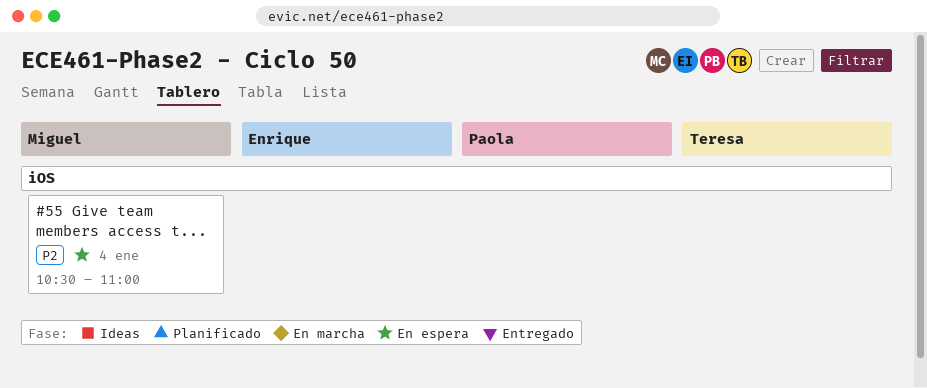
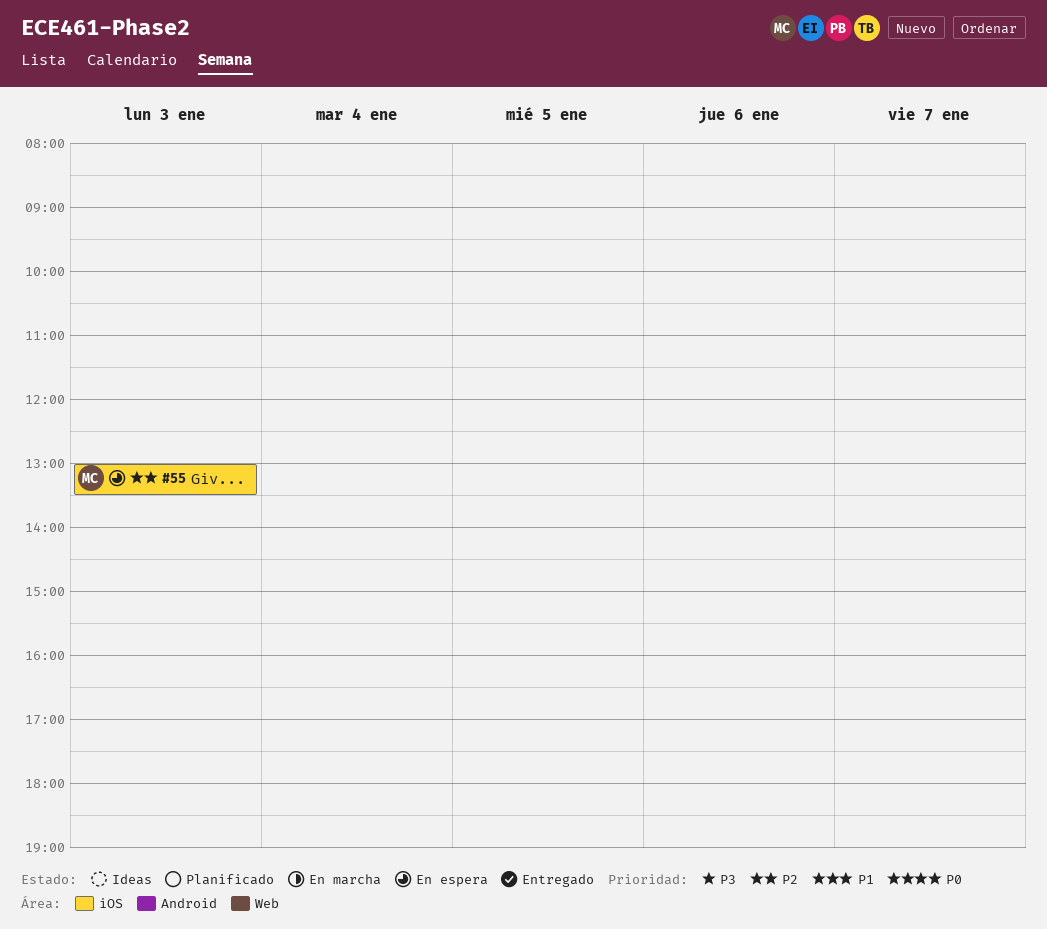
#55, day: Jan 4 -> Jan 3
#55, begins: 10:30 -> 13:00
#55, ends: 11:00 -> 13:30

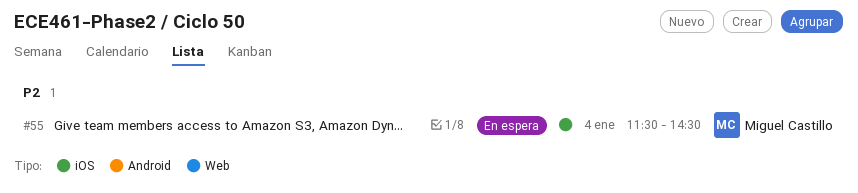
#55, day: Jan 3 -> Jan 4
#55, begins: 13:00 -> 11:30
#55, ends: 13:30 -> 14:30

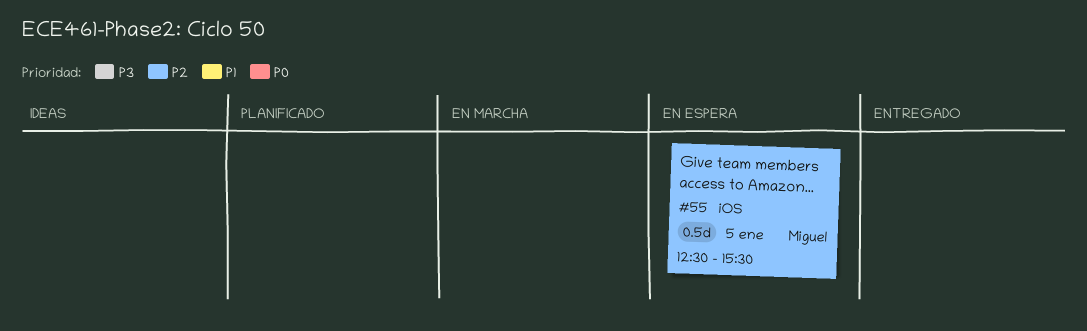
#55, day: Jan 4 -> Jan 5
#55, begins: 11:30 -> 12:30
#55, ends: 14:30 -> 15:30

